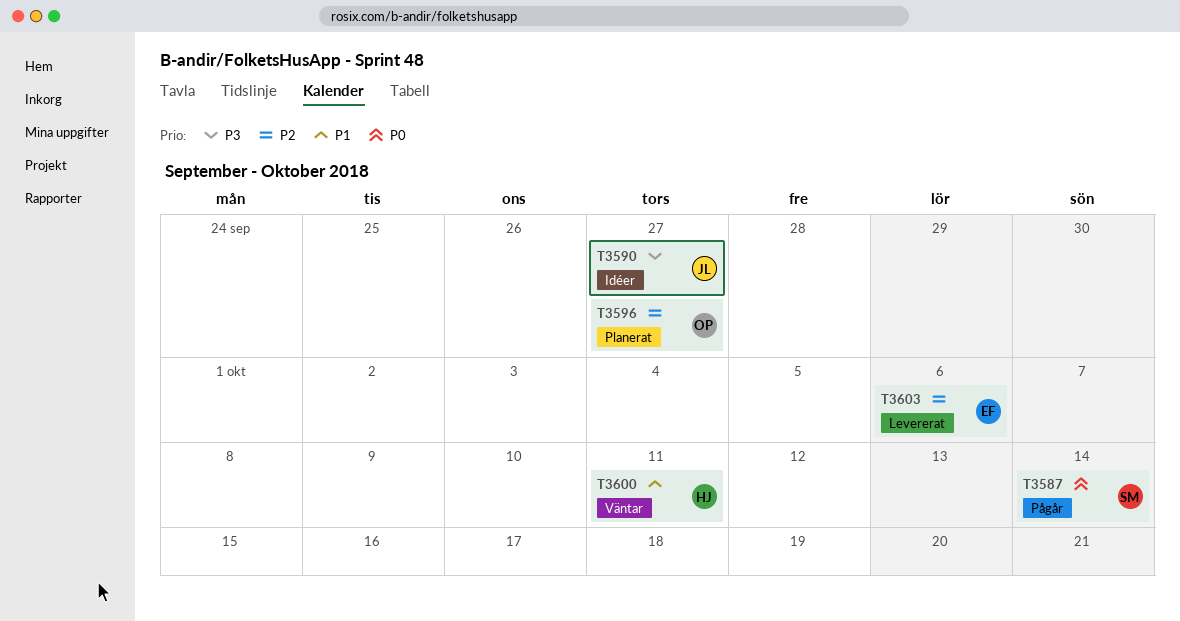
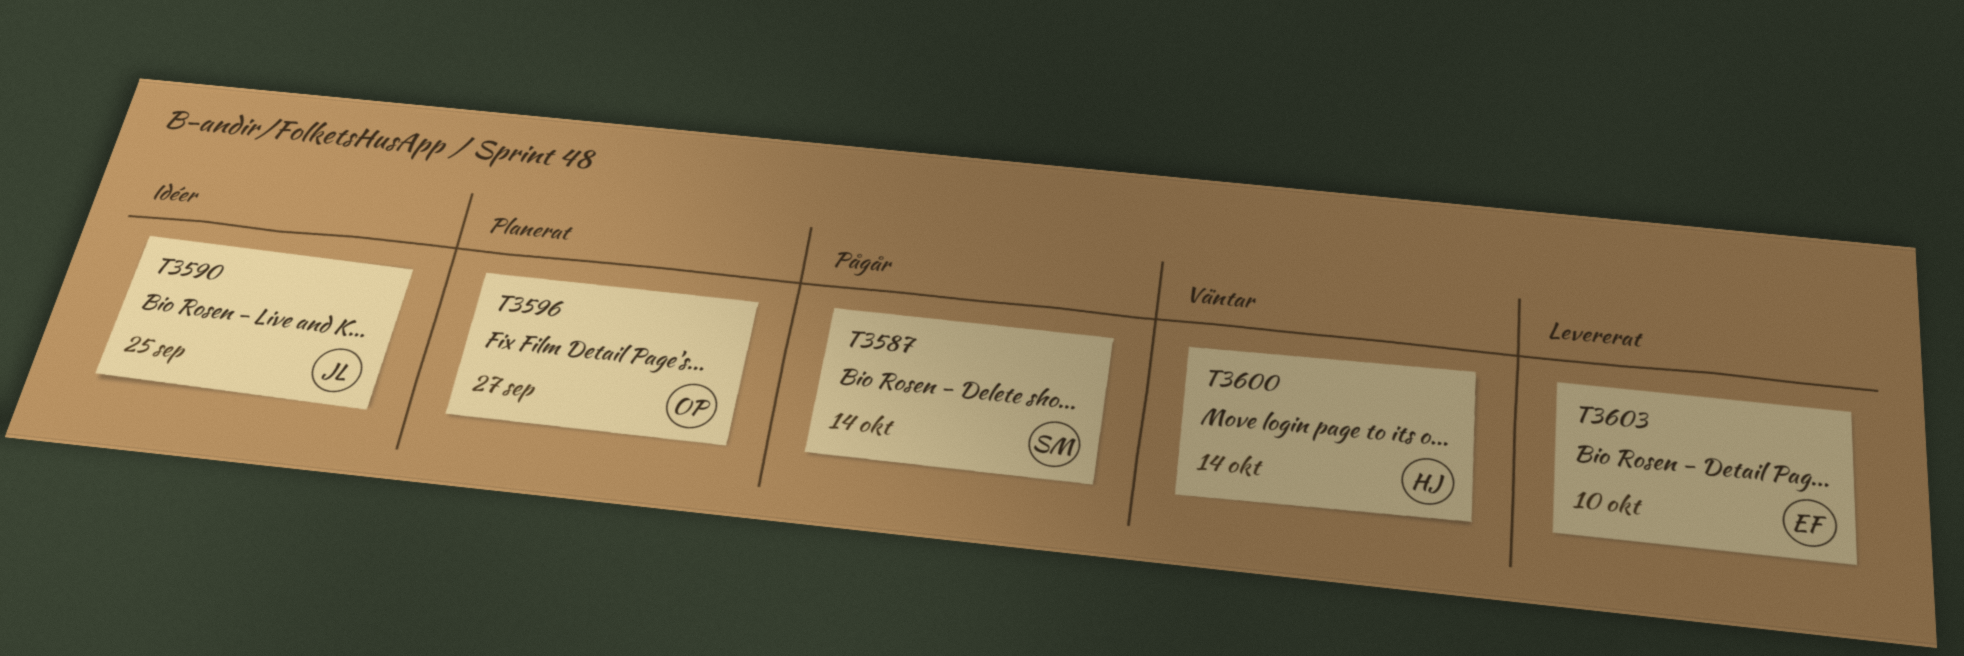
T3590, due: Sep 27 -> Sep 25
T3600, due: Oct 11 -> Oct 14
T3603, due: Oct 6 -> Oct 10

